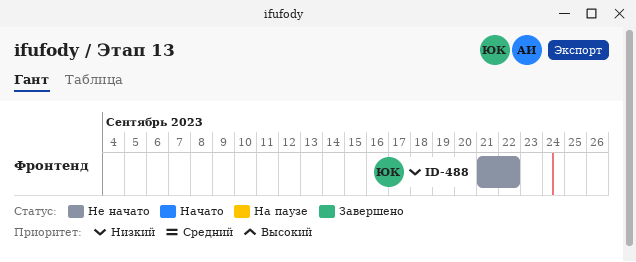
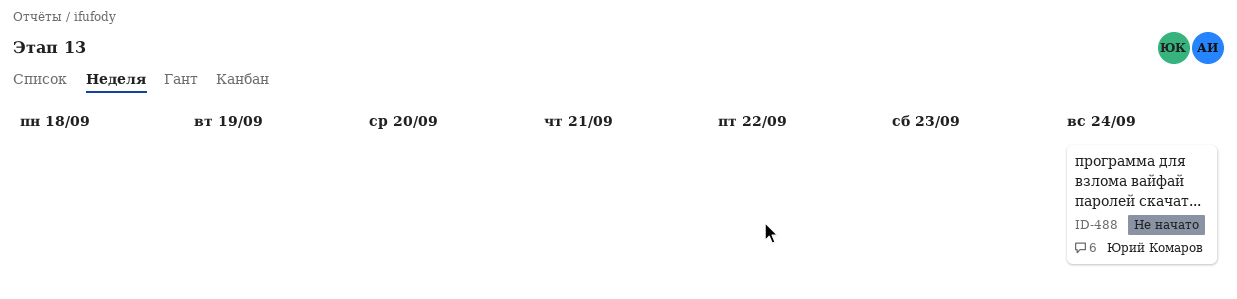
ID-488, due: Sep 22 -> Sep 24

